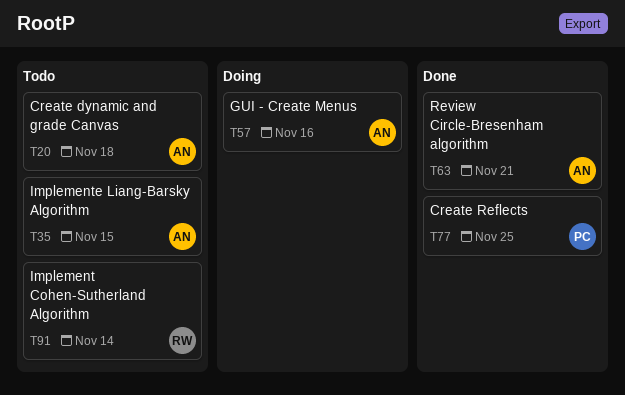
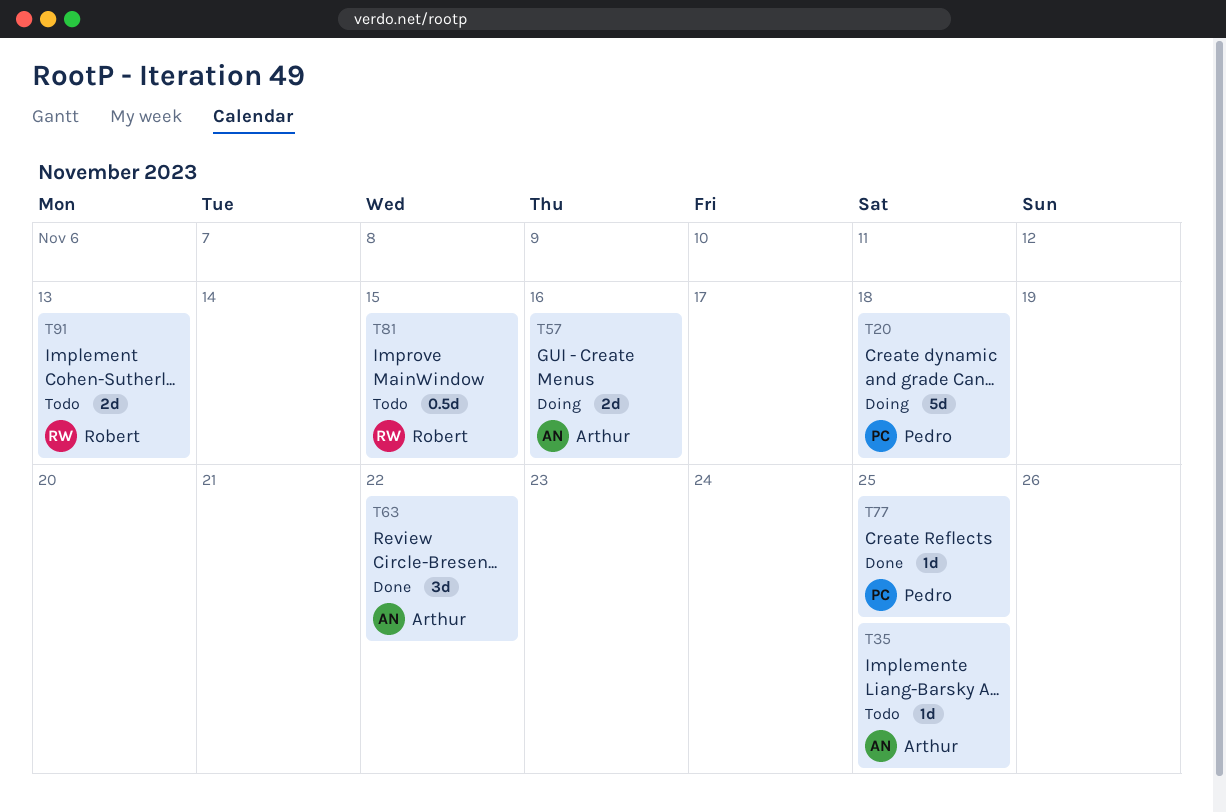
T20, status: Todo -> Doing
T20, owner: Arthur -> Pedro
T35, due: Nov 15 -> Nov 25
T63, due: Nov 21 -> Nov 22
T81: none -> present
T91, due: Nov 14 -> Nov 13

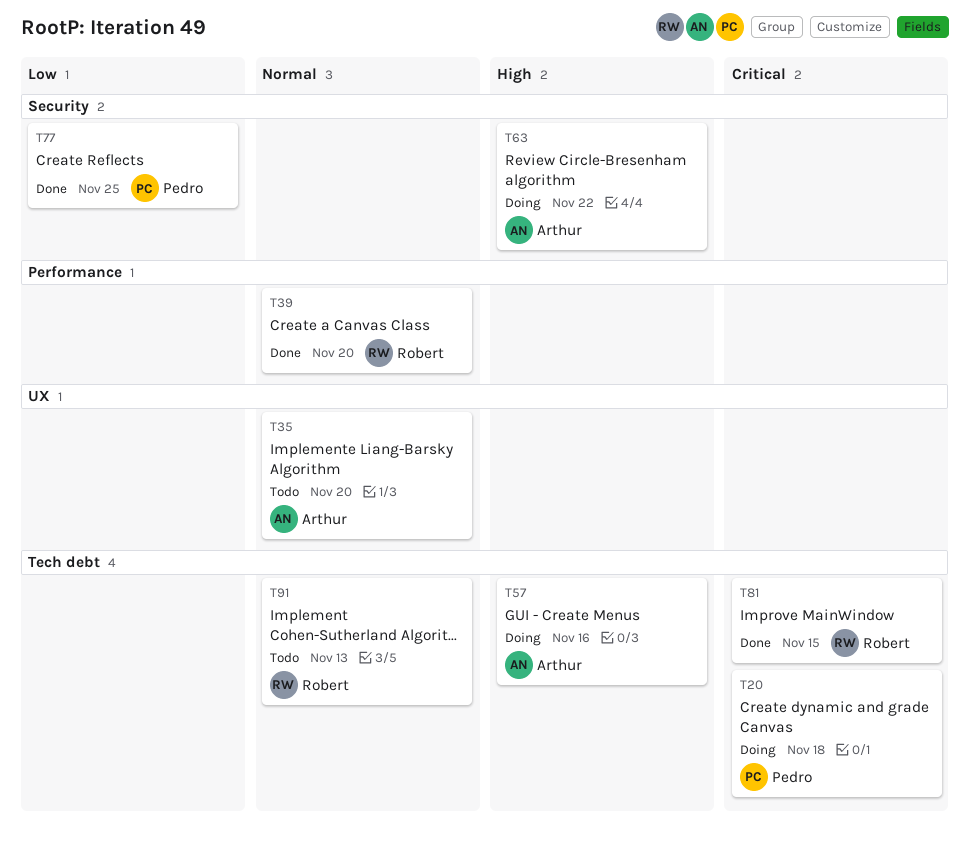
T35, due: Nov 25 -> Nov 20
T39: none -> present
T63, status: Done -> Doing
T81, status: Todo -> Done

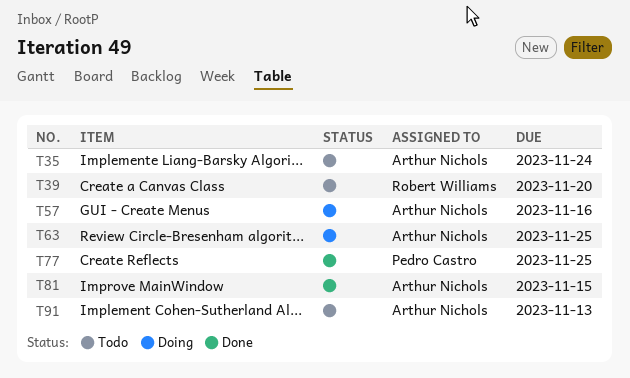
T20: present -> none
T35, due: Nov 20 -> Nov 24
T39, status: Done -> Todo
T63, due: Nov 22 -> Nov 25
T81, owner: Robert Williams -> Arthur Nichols
T91, owner: Robert Williams -> Arthur Nichols

